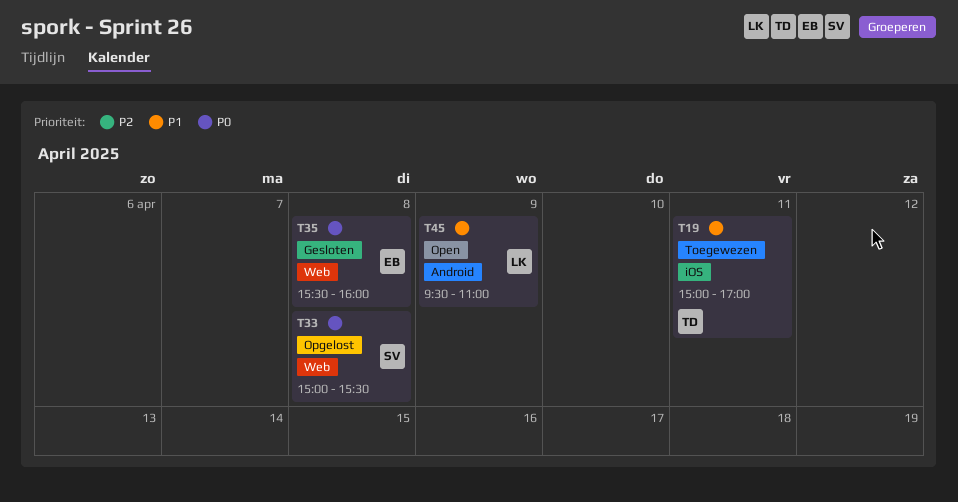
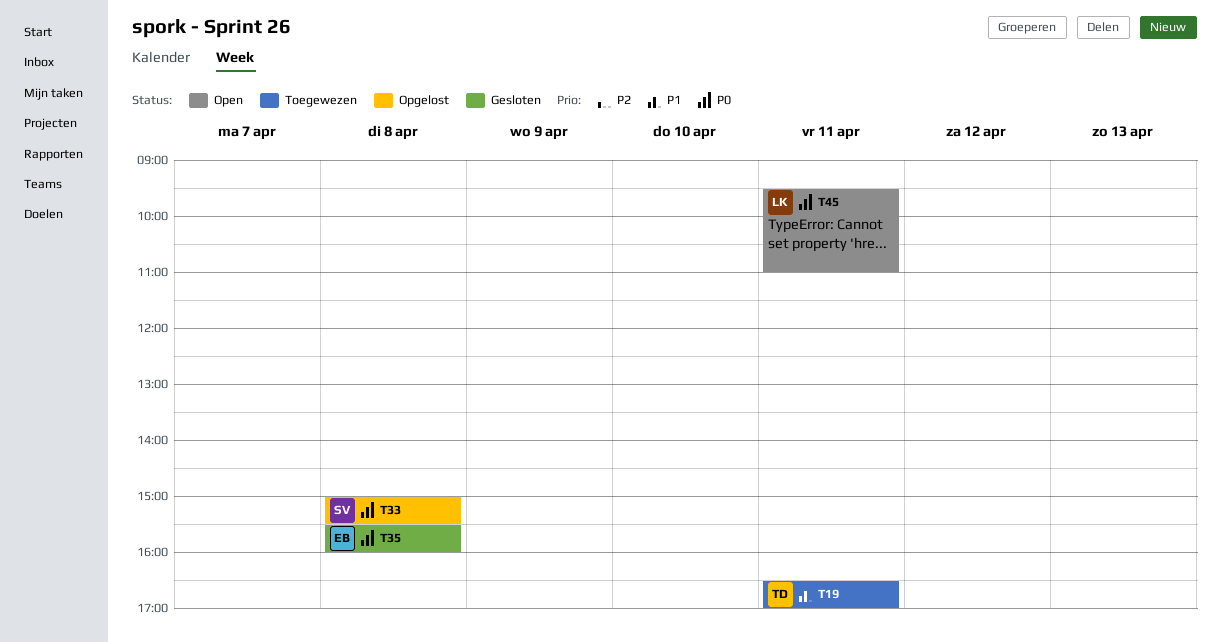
T19, begins: 15:00 -> 16:30
T45, priority: P1 -> P0
T45, day: Apr 9 -> Apr 11

